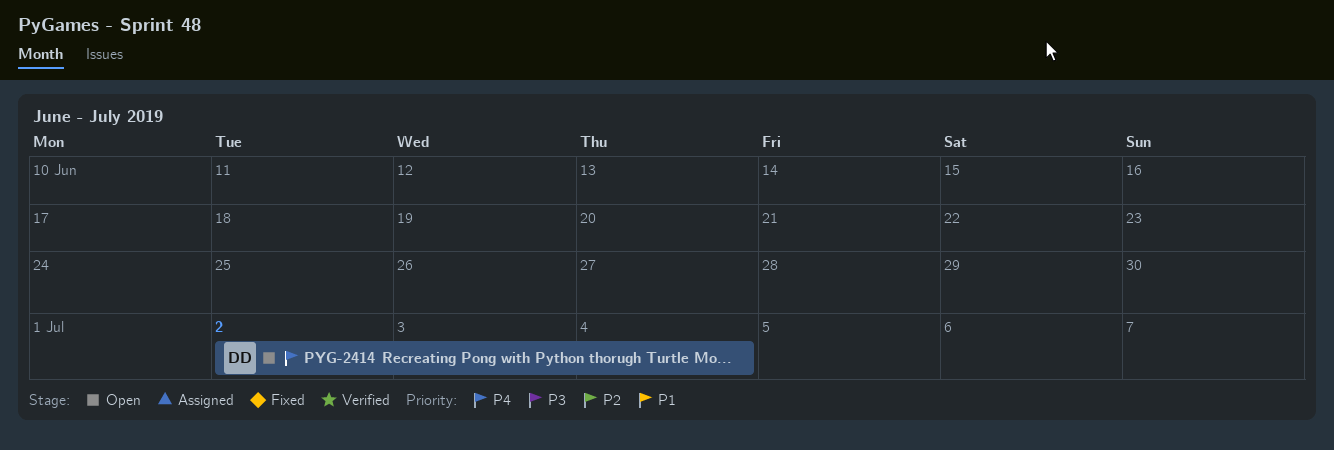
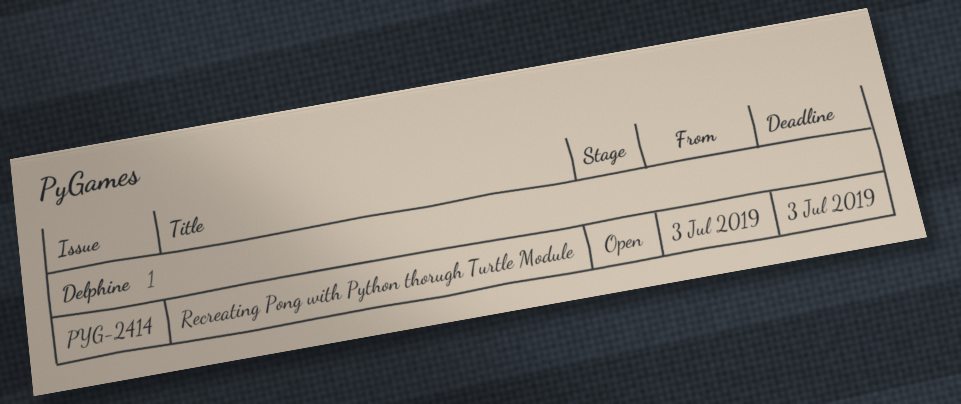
PYG-2414, start: Jul 2 -> Jul 3
PYG-2414, due: Jul 4 -> Jul 3

